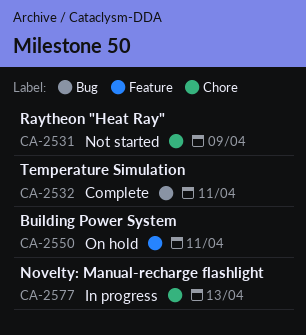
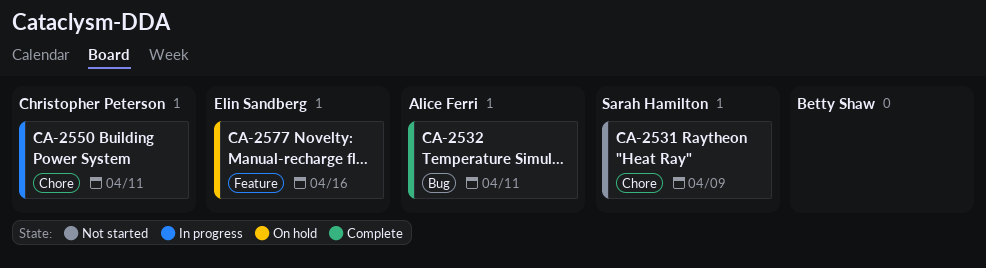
CA-2550, status: On hold -> In progress
CA-2550, label: Feature -> Chore
CA-2577, status: In progress -> On hold
CA-2577, label: Chore -> Feature
CA-2577, due: Apr 13 -> Apr 16

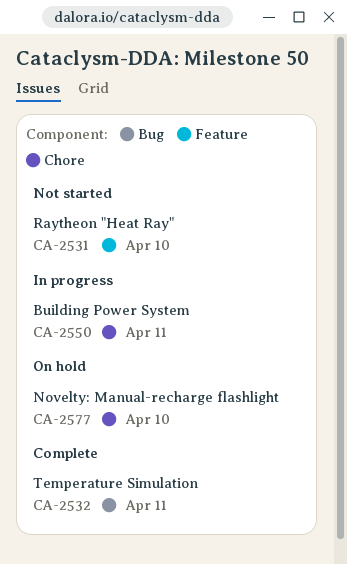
CA-2531, label: Chore -> Feature
CA-2531, due: Apr 9 -> Apr 10
CA-2577, label: Feature -> Chore
CA-2577, due: Apr 16 -> Apr 10

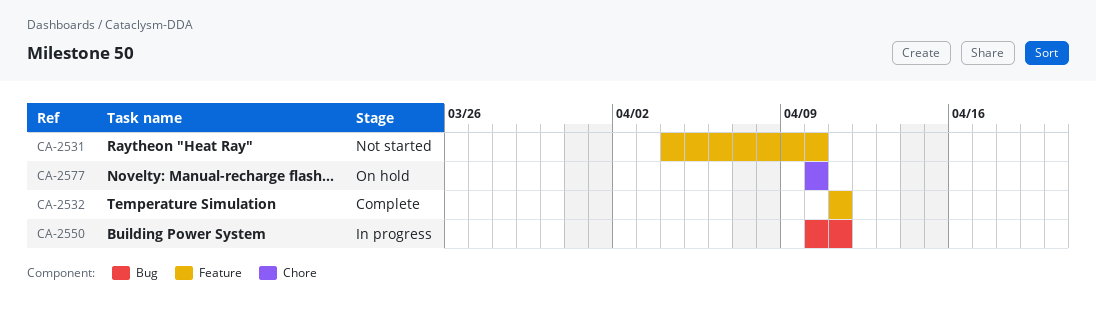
CA-2532, label: Bug -> Feature
CA-2550, label: Chore -> Bug

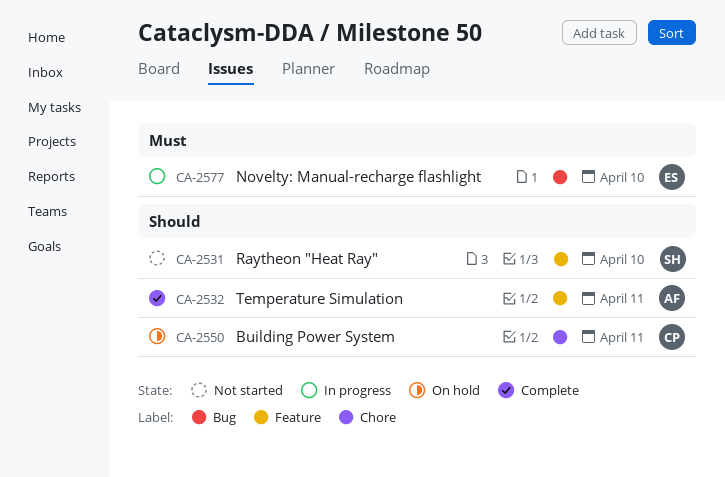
CA-2550, status: In progress -> On hold
CA-2550, label: Bug -> Chore
CA-2577, status: On hold -> In progress
CA-2577, label: Chore -> Bug

